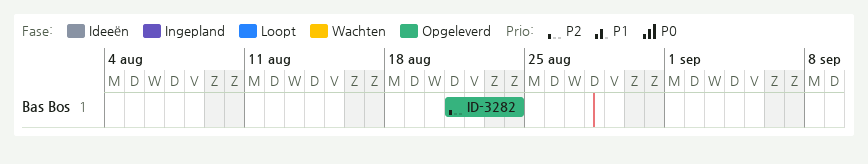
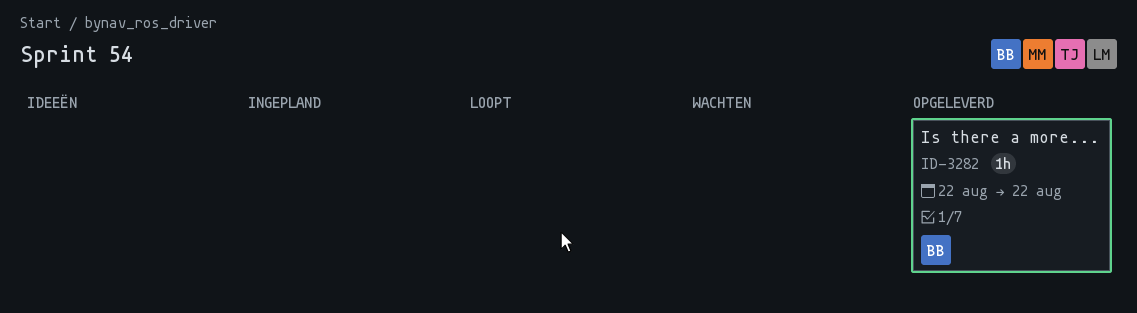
ID-3282, start: Aug 21 -> Aug 22
ID-3282, due: Aug 24 -> Aug 22

